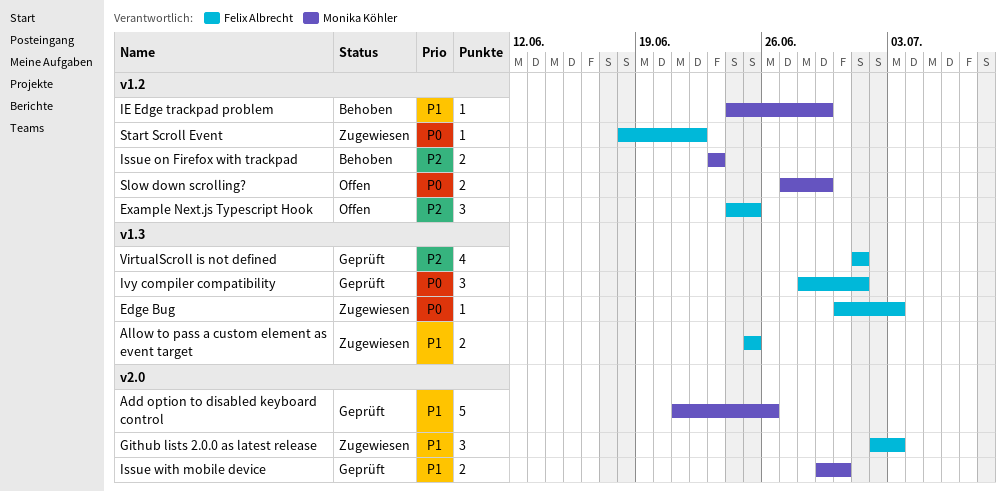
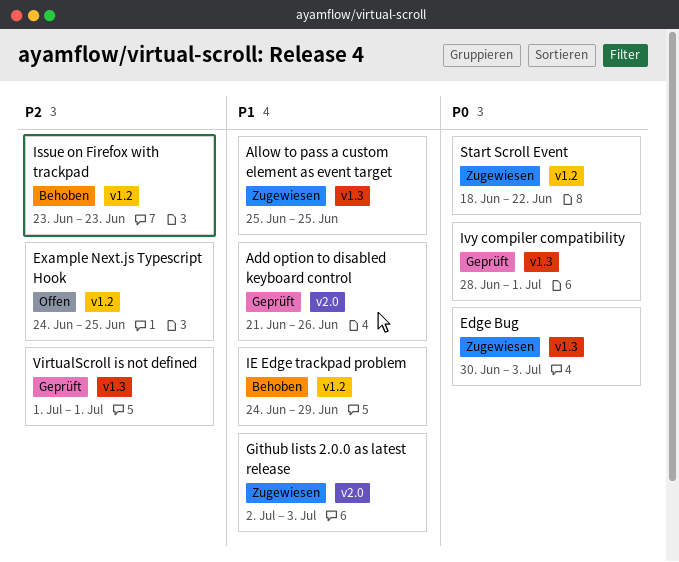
Issue with mobile device: present -> none
Slow down scrolling?: present -> none

